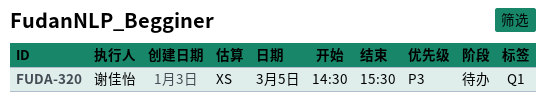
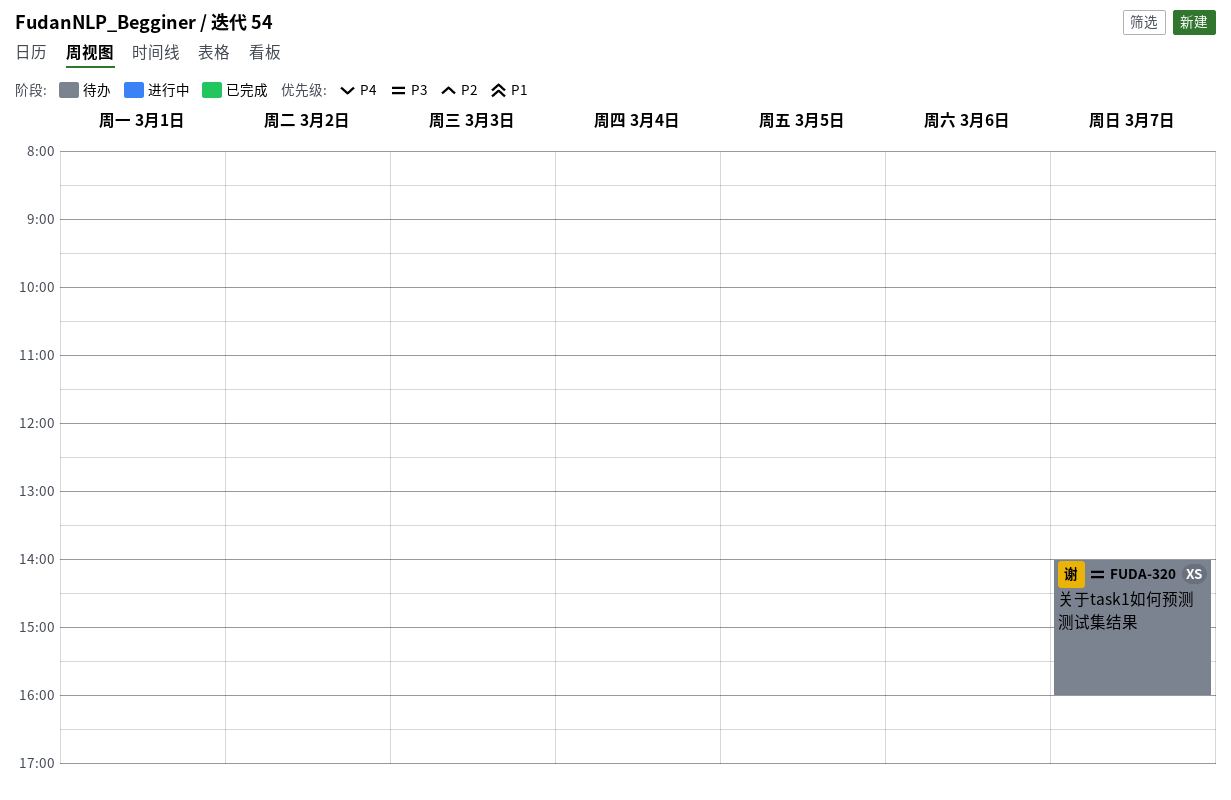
FUDA-320, day: Mar 5 -> Mar 7
FUDA-320, begins: 14:30 -> 14:00
FUDA-320, ends: 15:30 -> 16:00

